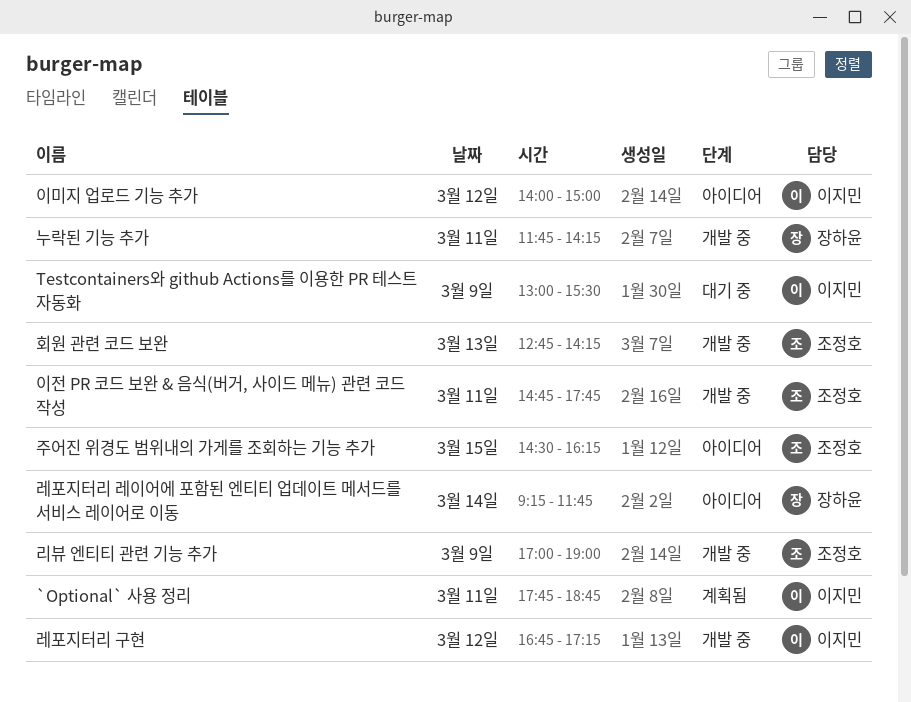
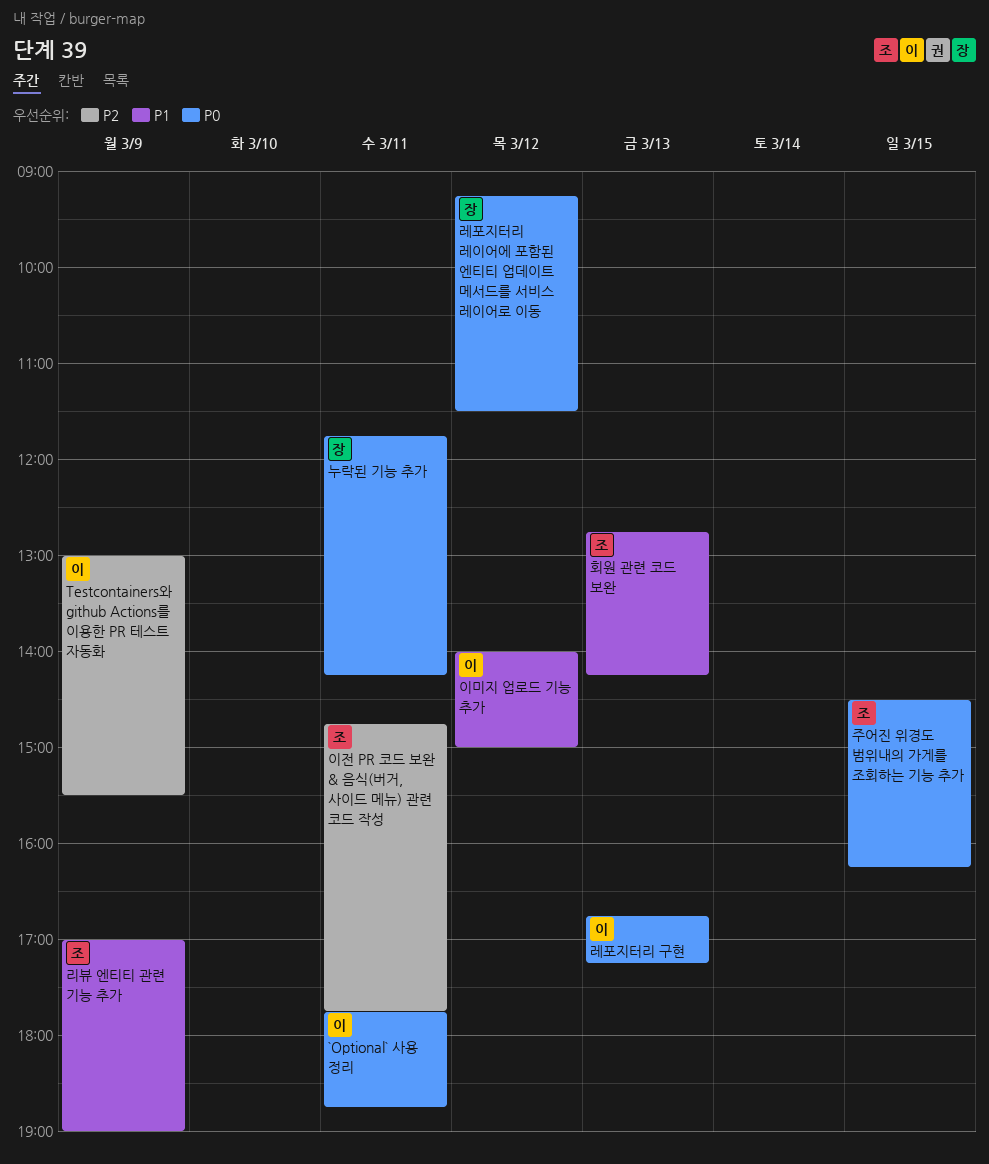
레포지터리 구현, day: Mar 12 -> Mar 13
레포지터리 레이어에 포함된 엔티티 업데이트 메서드를 서비스 레이어로 이동, day: Mar 14 -> Mar 12
레포지터리 레이어에 포함된 엔티티 업데이트 메서드를 서비스 레이어로 이동, ends: 11:45 -> 11:30

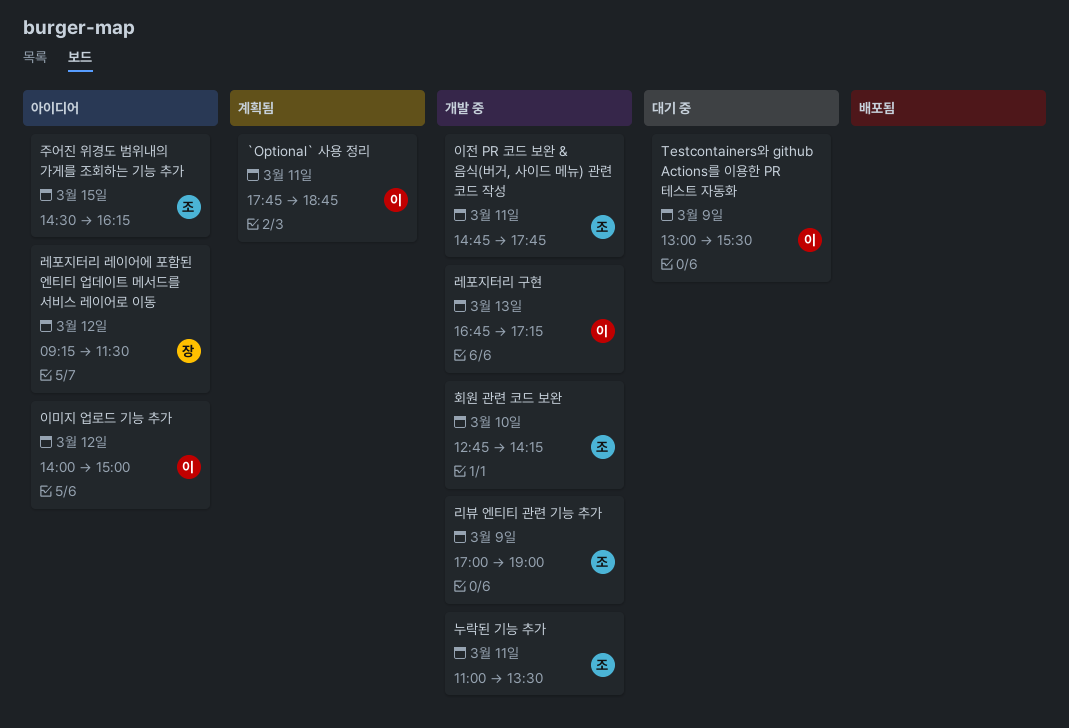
누락된 기능 추가, owner: 장 -> 조
누락된 기능 추가, begins: 11:45 -> 11:00
누락된 기능 추가, ends: 14:15 -> 13:30
회원 관련 코드 보완, day: Mar 13 -> Mar 10

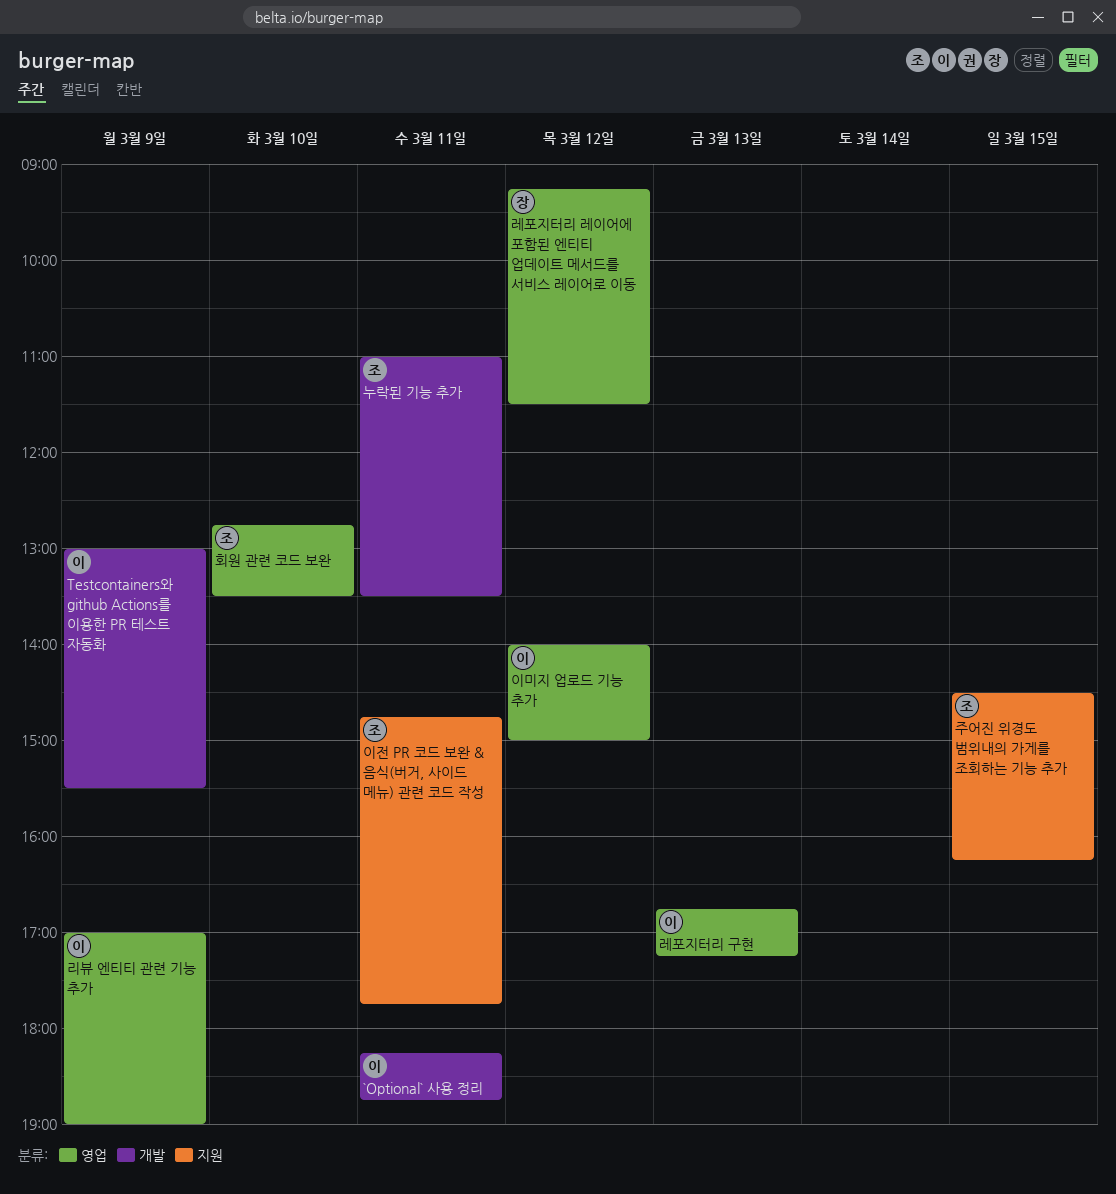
`Optional` 사용 정리, begins: 17:45 -> 18:15
리뷰 엔티티 관련 기능 추가, owner: 조 -> 이
회원 관련 코드 보완, ends: 14:15 -> 13:30

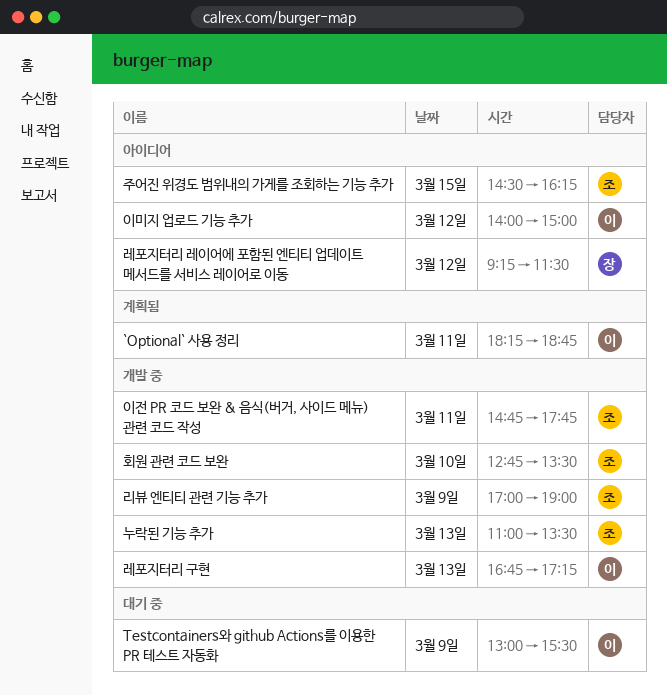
누락된 기능 추가, day: Mar 11 -> Mar 13
리뷰 엔티티 관련 기능 추가, owner: 이 -> 조

